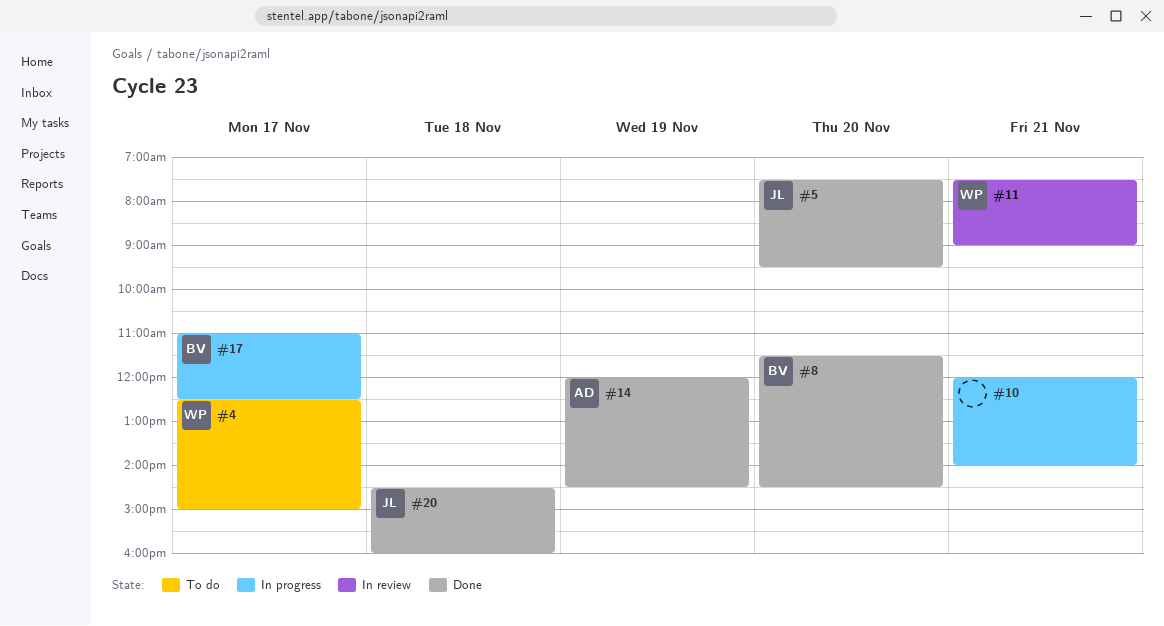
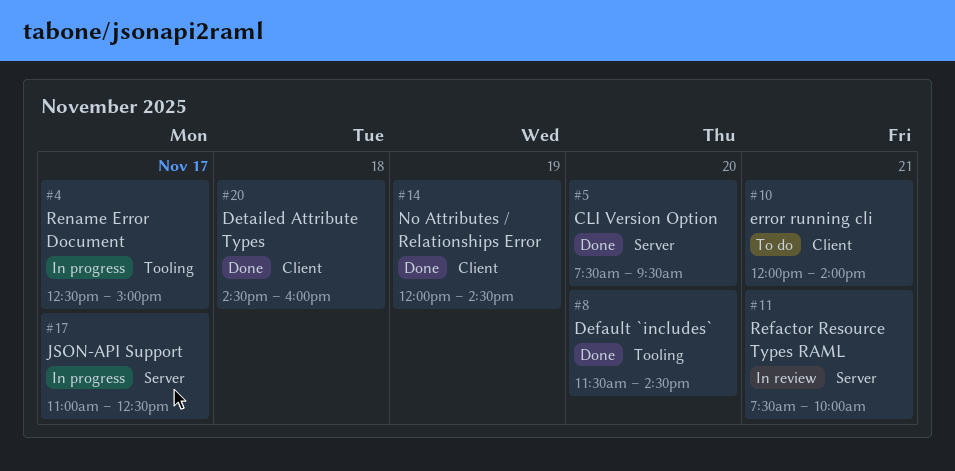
#4, status: To do -> In progress
#10, status: In progress -> To do
#11, ends: 09:00 -> 10:00

